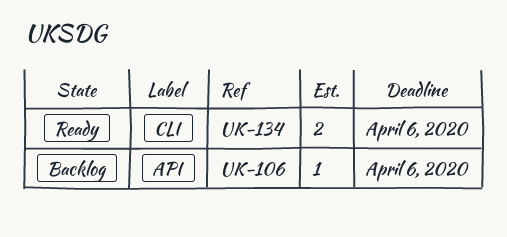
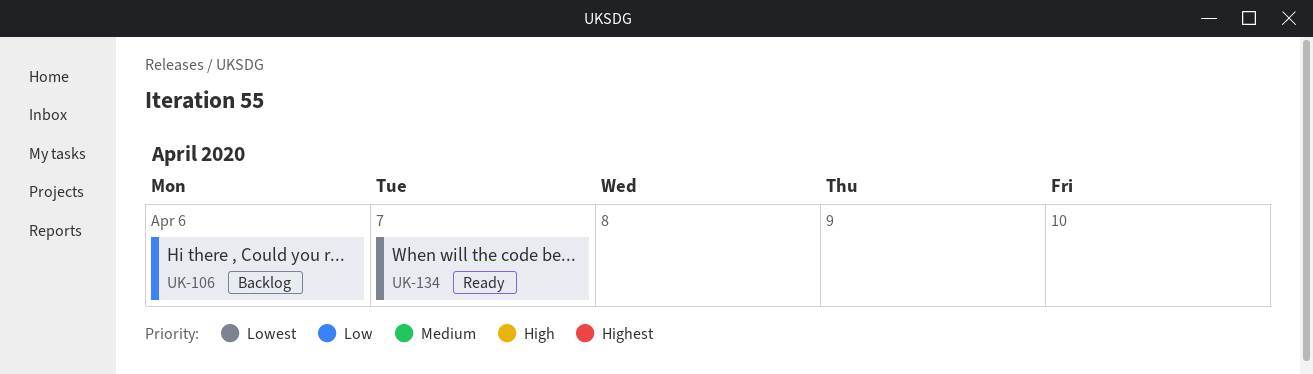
UK-134, due: Apr 6 -> Apr 7

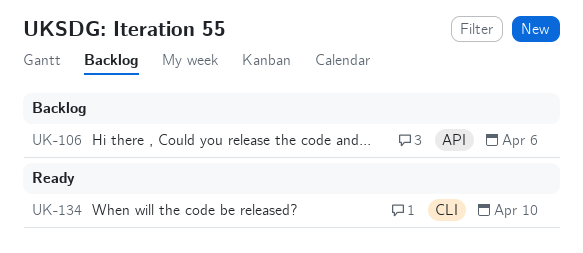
UK-134, due: Apr 7 -> Apr 10

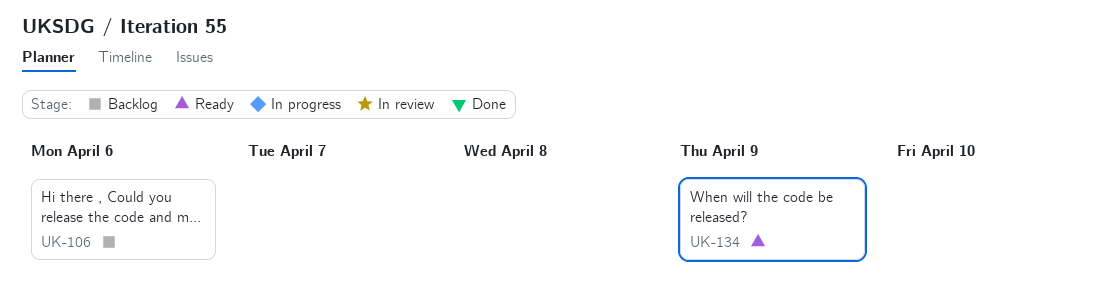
UK-134, due: Apr 10 -> Apr 9

